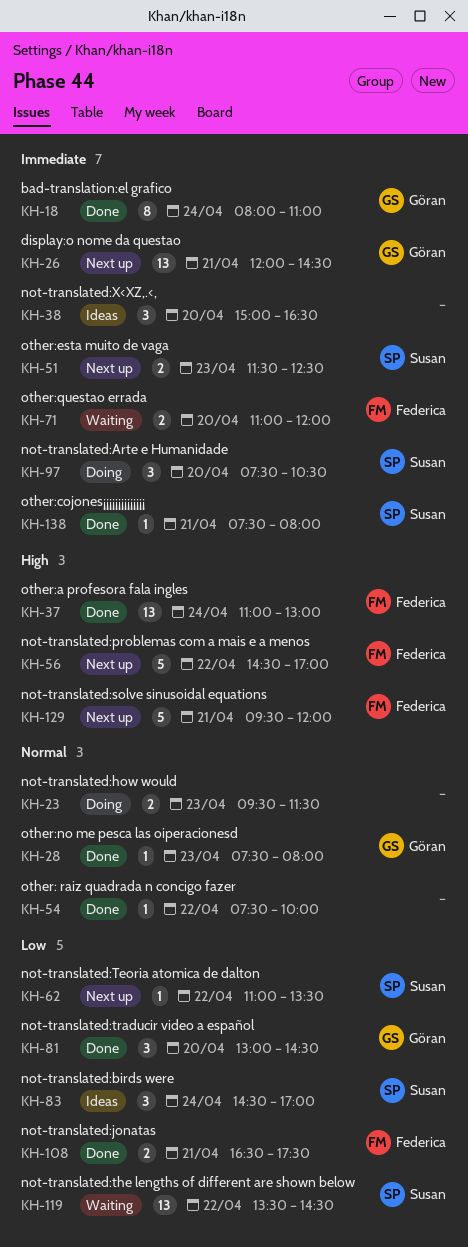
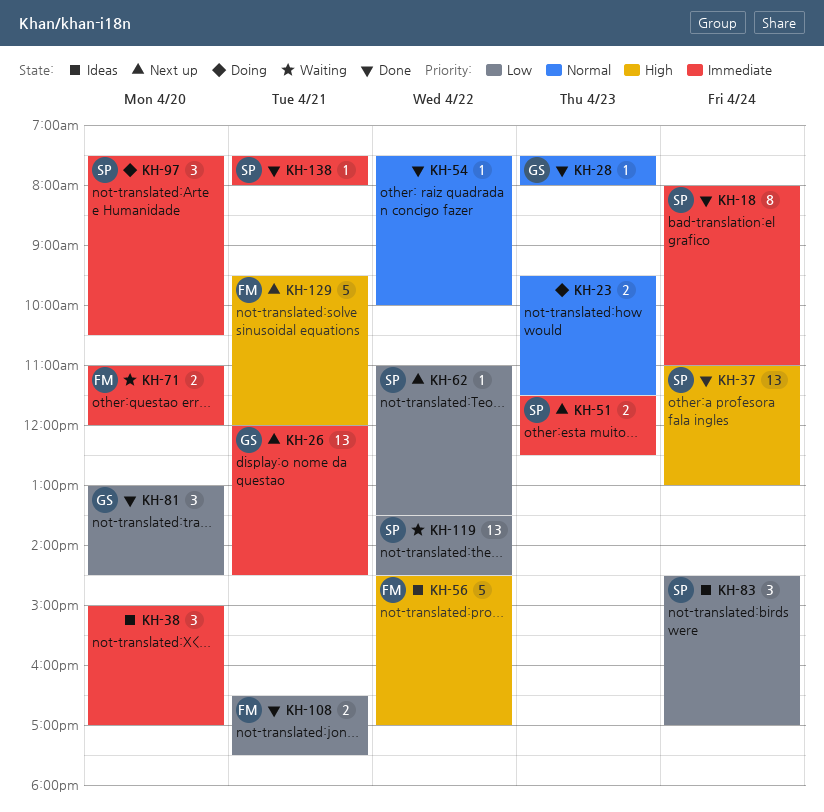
KH-18, owner: Göran -> Susan
KH-37, owner: Federica -> Susan
KH-38, ends: 16:30 -> 17:00
KH-56, status: Next up -> Ideas

